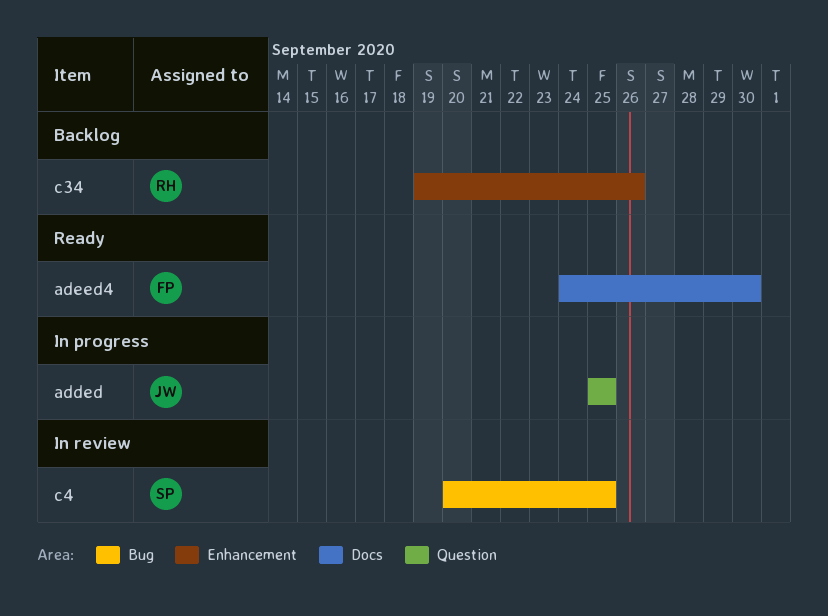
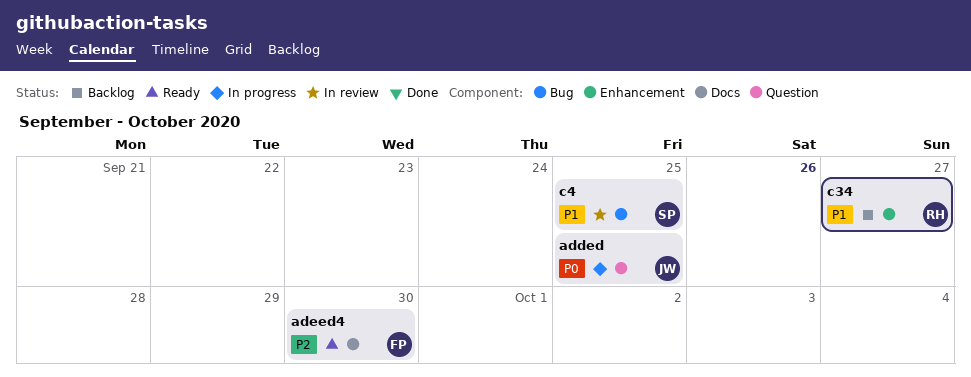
c34, due: Sep 26 -> Sep 27

